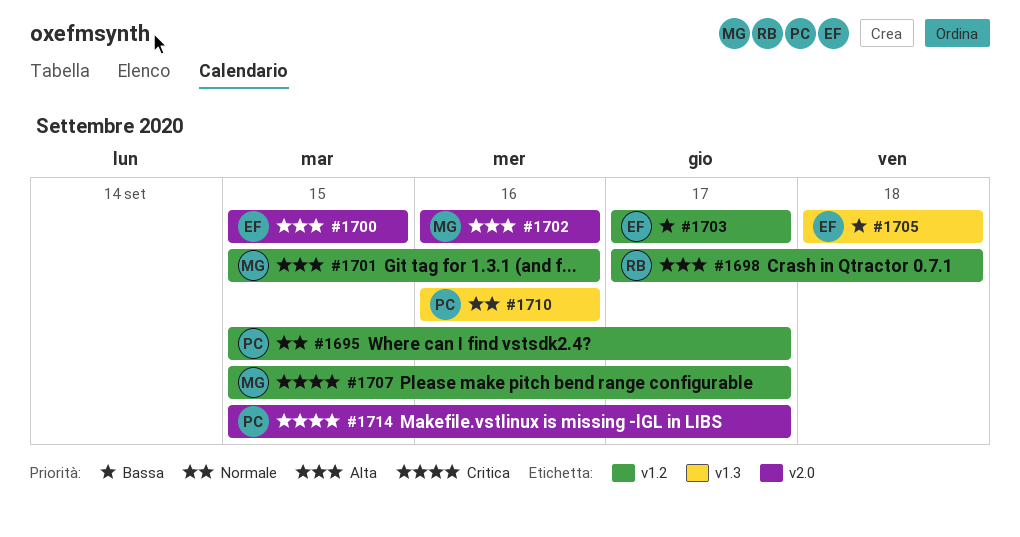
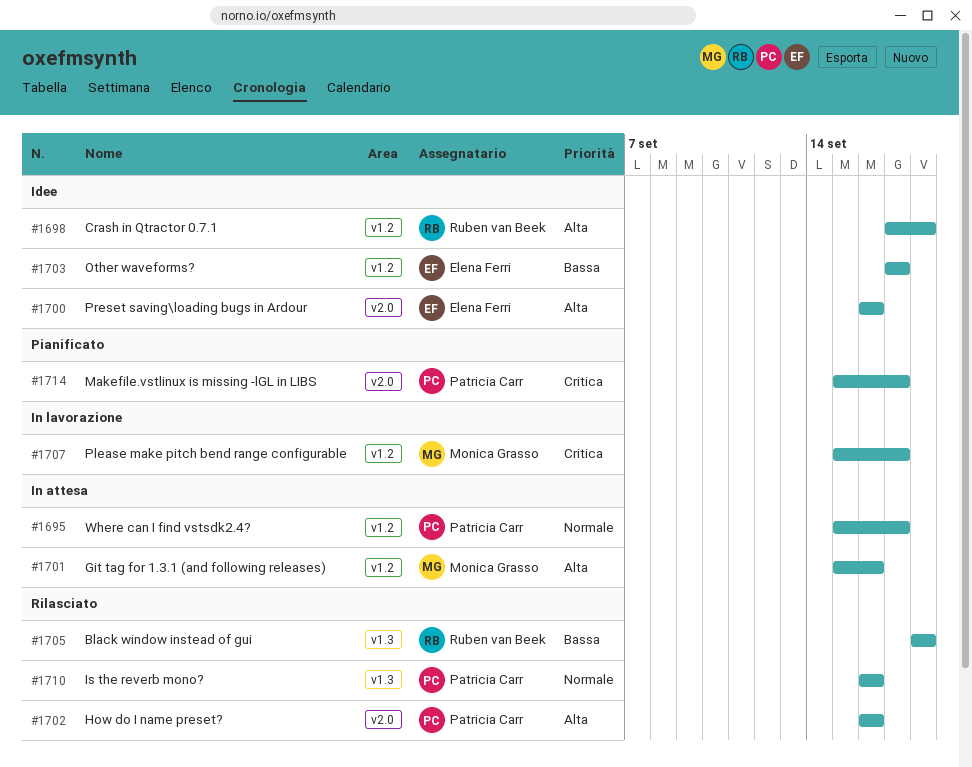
#1700, start: Sep 15 -> Sep 16
#1700, due: Sep 15 -> Sep 16
#1702, owner: Monica Grasso -> Patricia Carr
#1705, owner: Elena Ferri -> Ruben van Beek

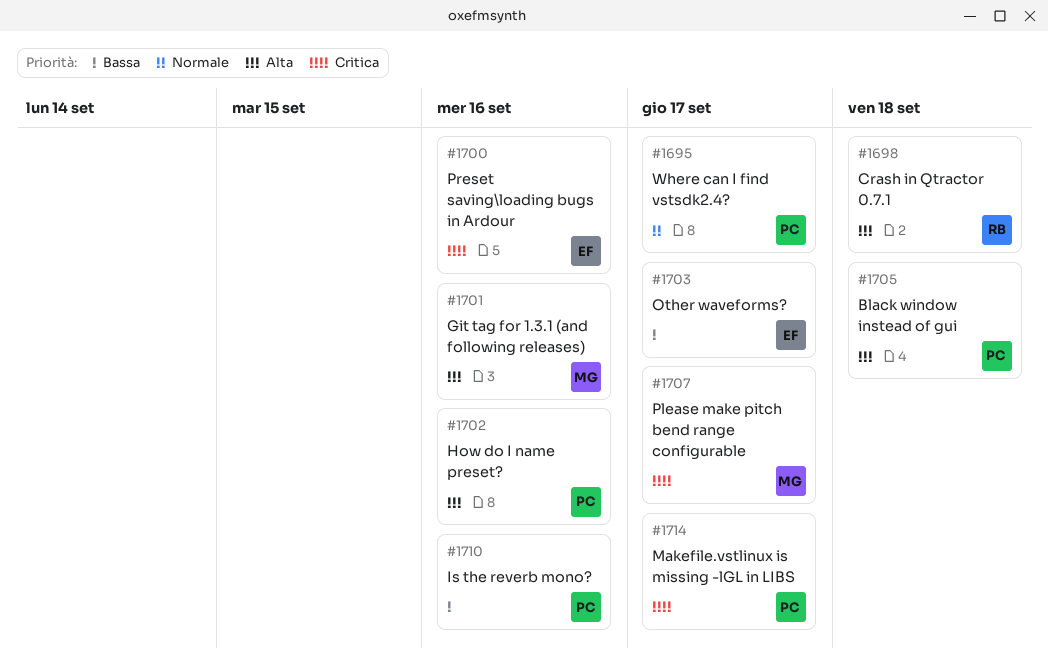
#1700, priority: Alta -> Critica
#1705, owner: Ruben van Beek -> Patricia Carr
#1705, priority: Bassa -> Alta
#1710, priority: Normale -> Bassa

